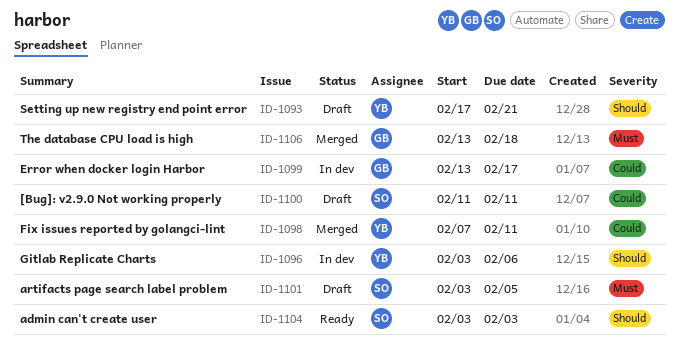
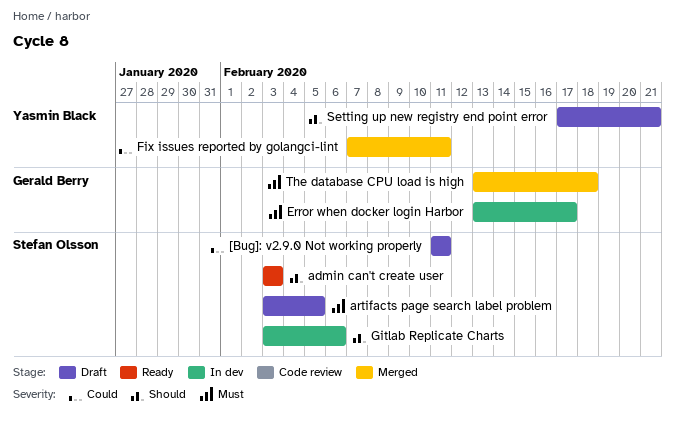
Error when docker login Harbor, priority: Could -> Must
Gitlab Replicate Charts, owner: Yasmin Black -> Stefan Olsson

